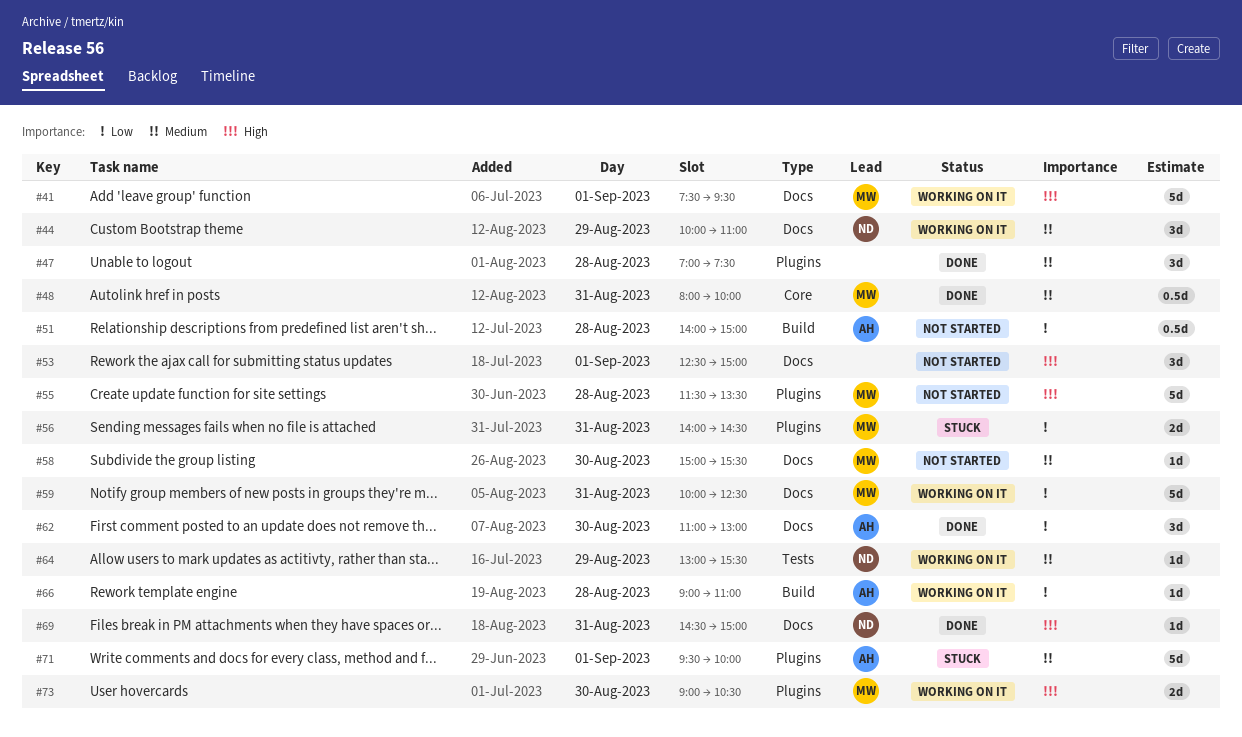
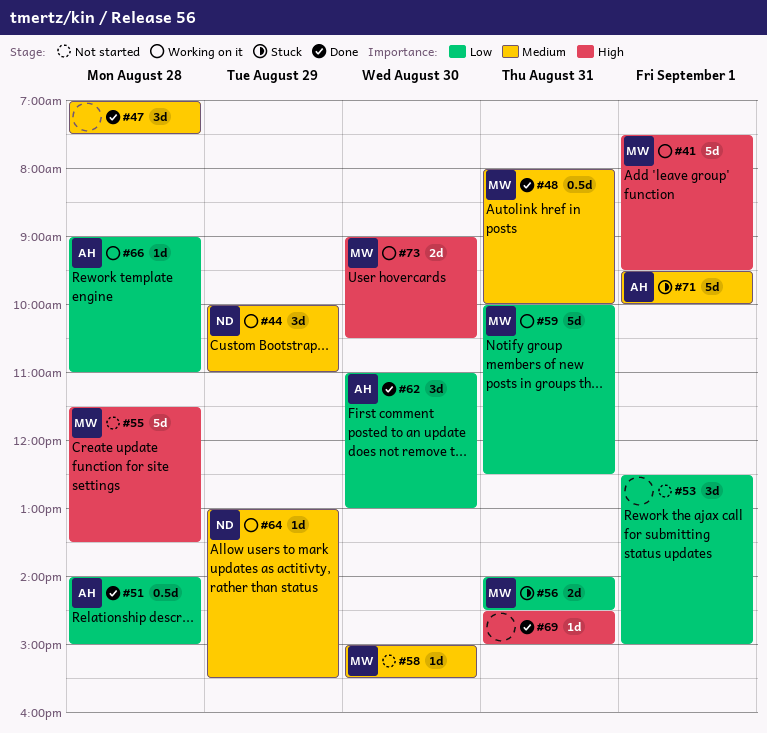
#51, status: Not started -> Done
#53, priority: High -> Low
#69, owner: ND -> none

